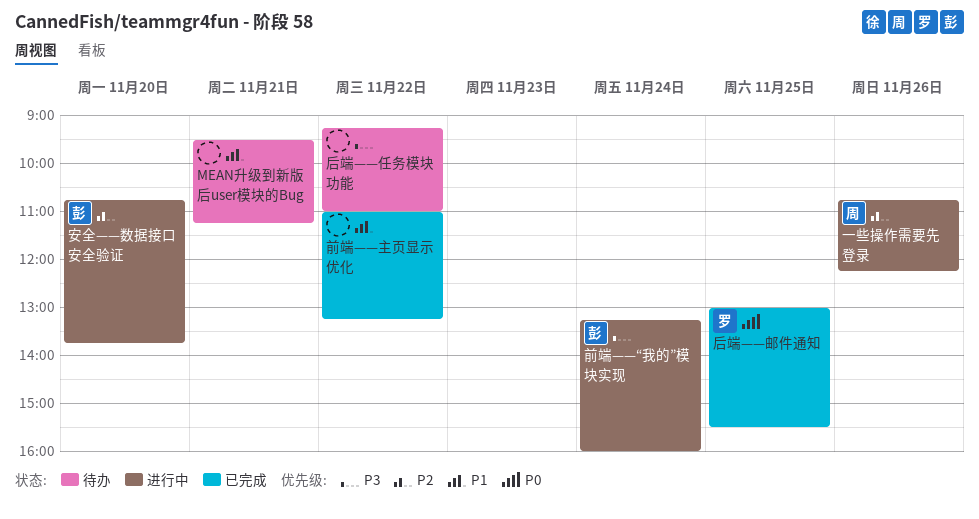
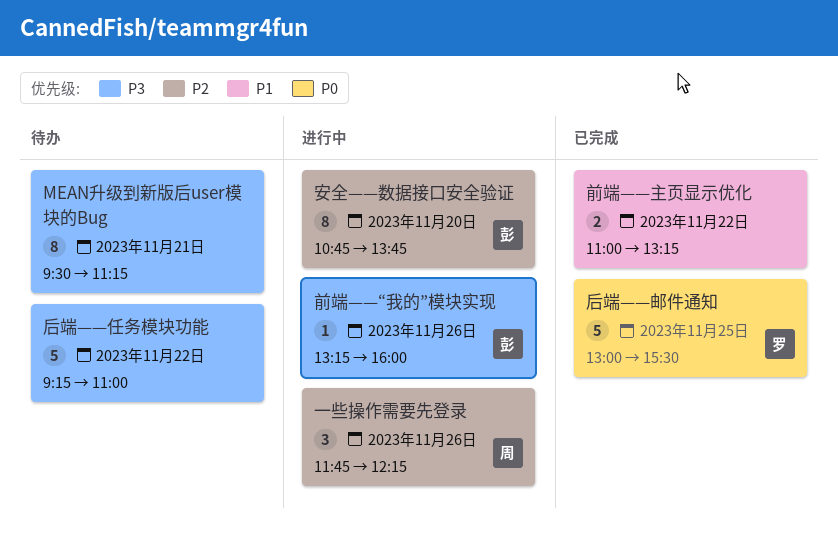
MEAN升级到新版后user模块的Bug, priority: P1 -> P3
一些操作需要先登录, begins: 10:45 -> 11:45
前端——“我的”模块实现, day: Nov 24 -> Nov 26

